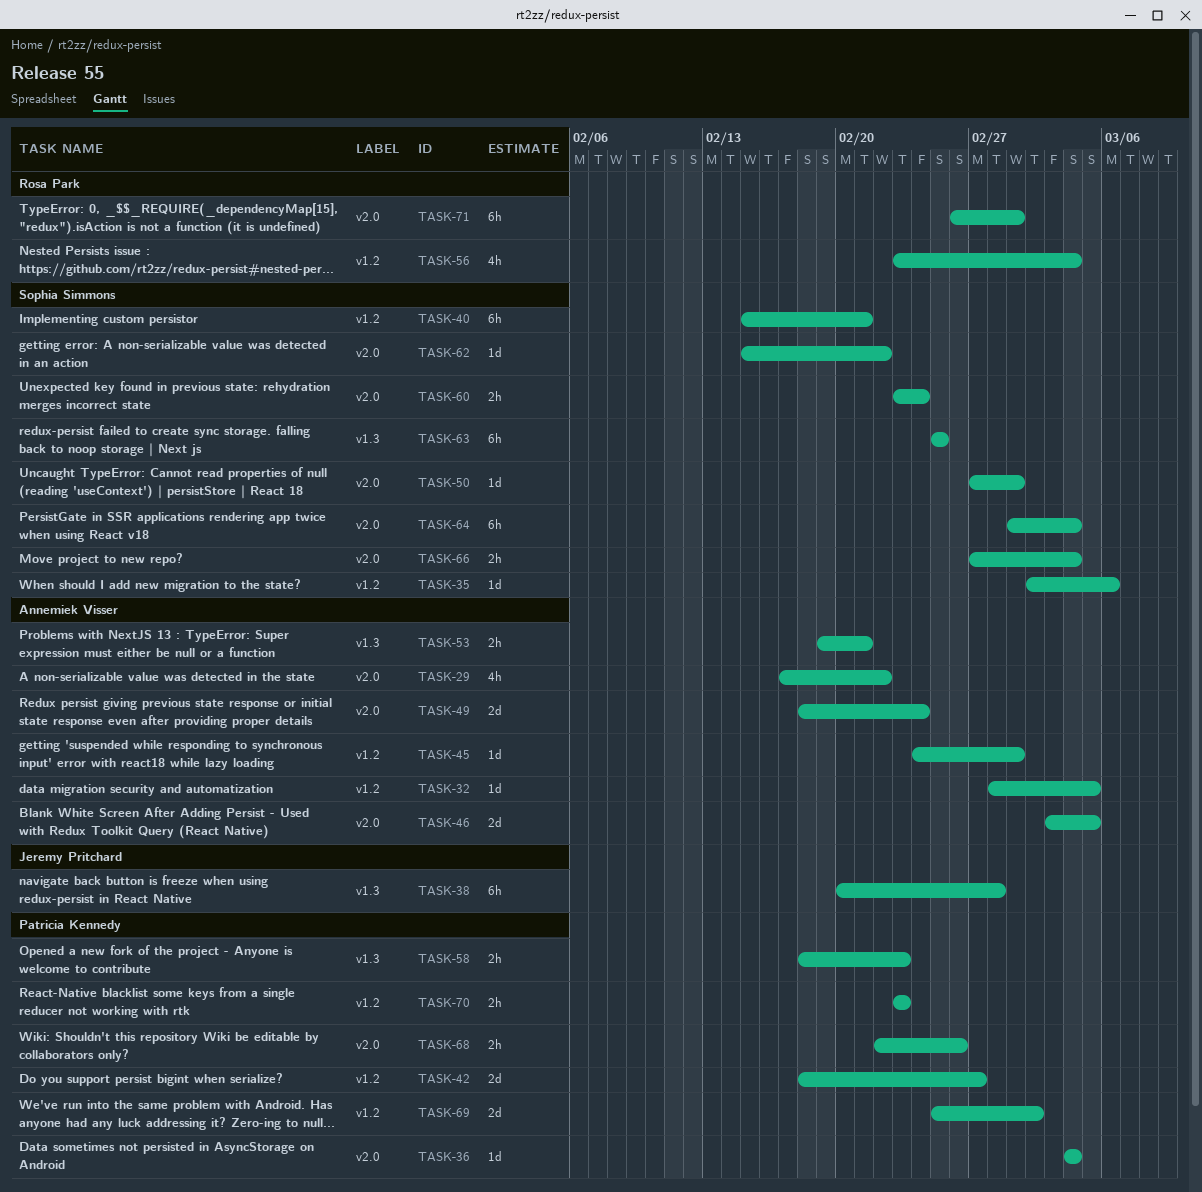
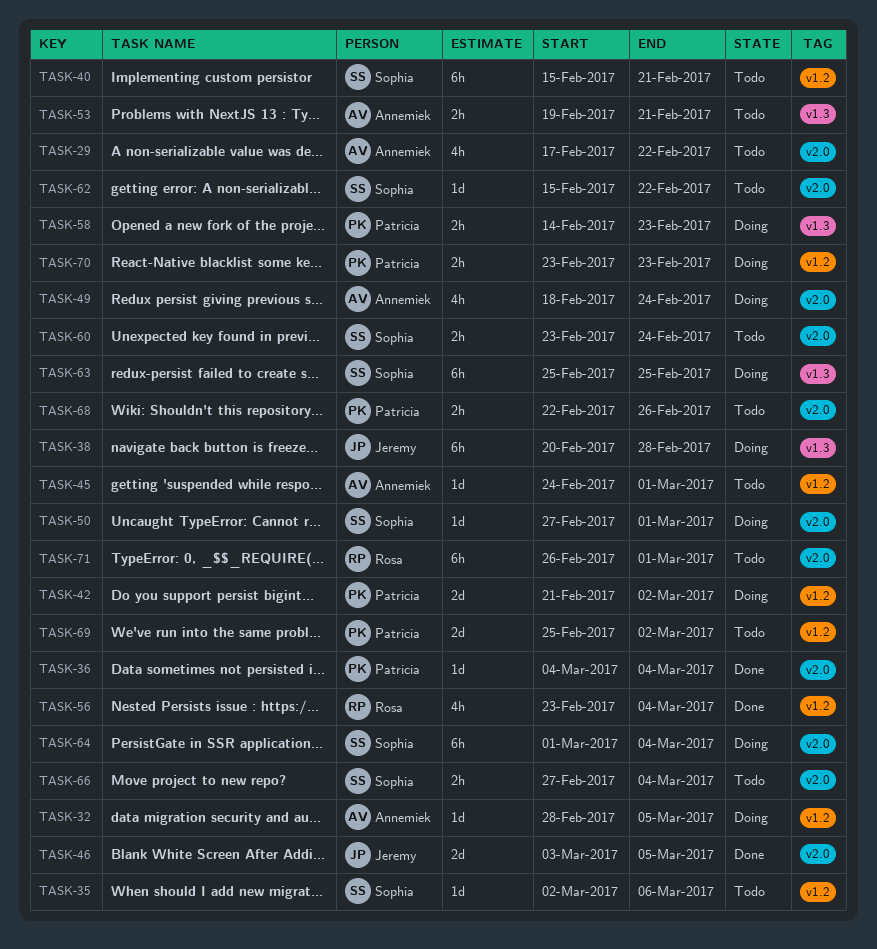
TASK-42, start: Feb 18 -> Feb 21
TASK-42, due: Feb 27 -> Mar 2
TASK-46, owner: Annemiek Visser -> Jeremy Pritchard
TASK-49, estimate: 2d -> 4h
TASK-58, start: Feb 18 -> Feb 14

